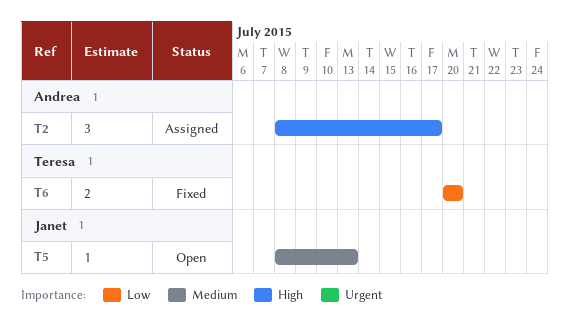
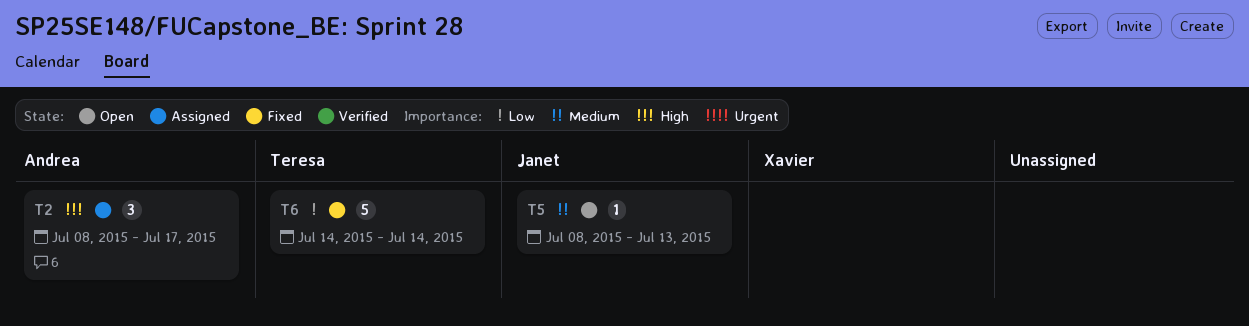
T6, estimate: 2 -> 5
T6, start: Jul 20 -> Jul 14
T6, due: Jul 20 -> Jul 14

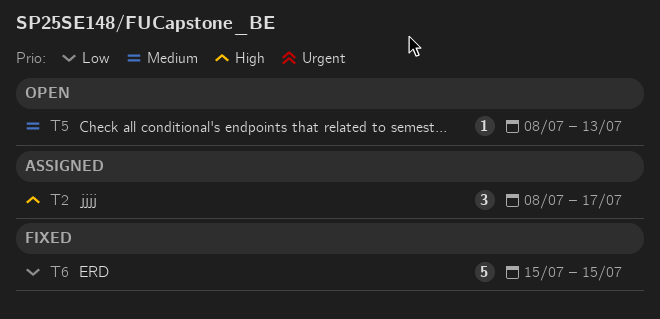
T6, start: Jul 14 -> Jul 15
T6, due: Jul 14 -> Jul 15

